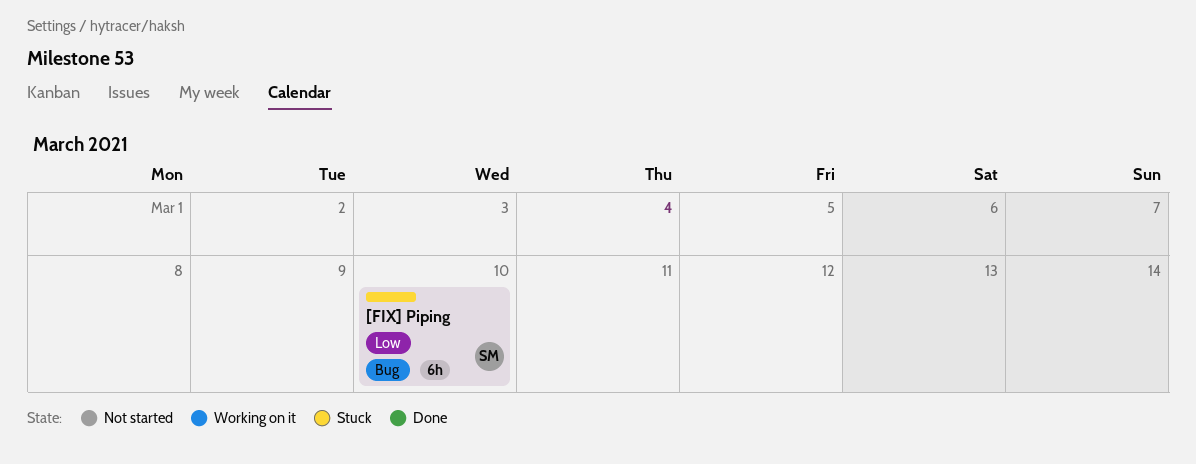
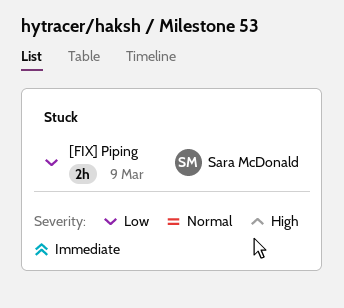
[FIX] Piping, estimate: 6h -> 2h
[FIX] Piping, due: Mar 10 -> Mar 9

